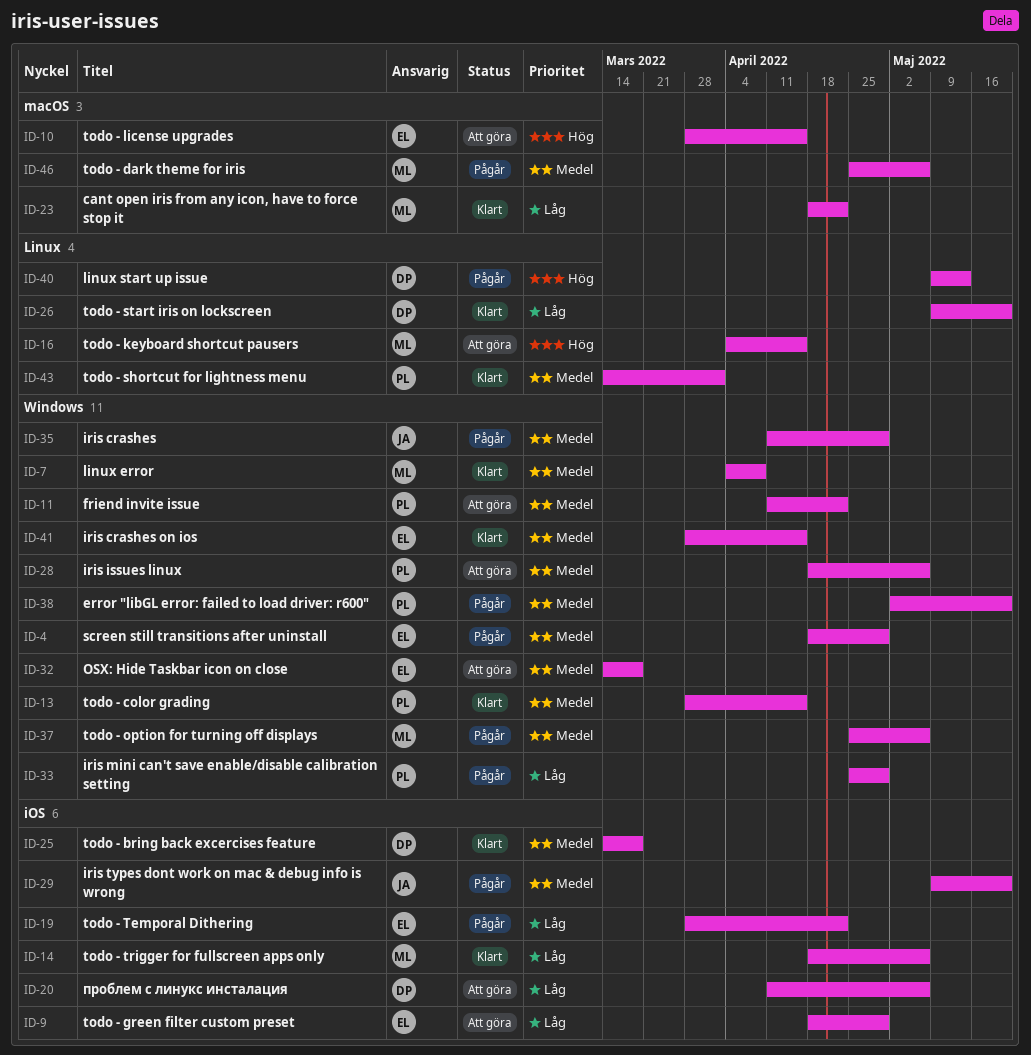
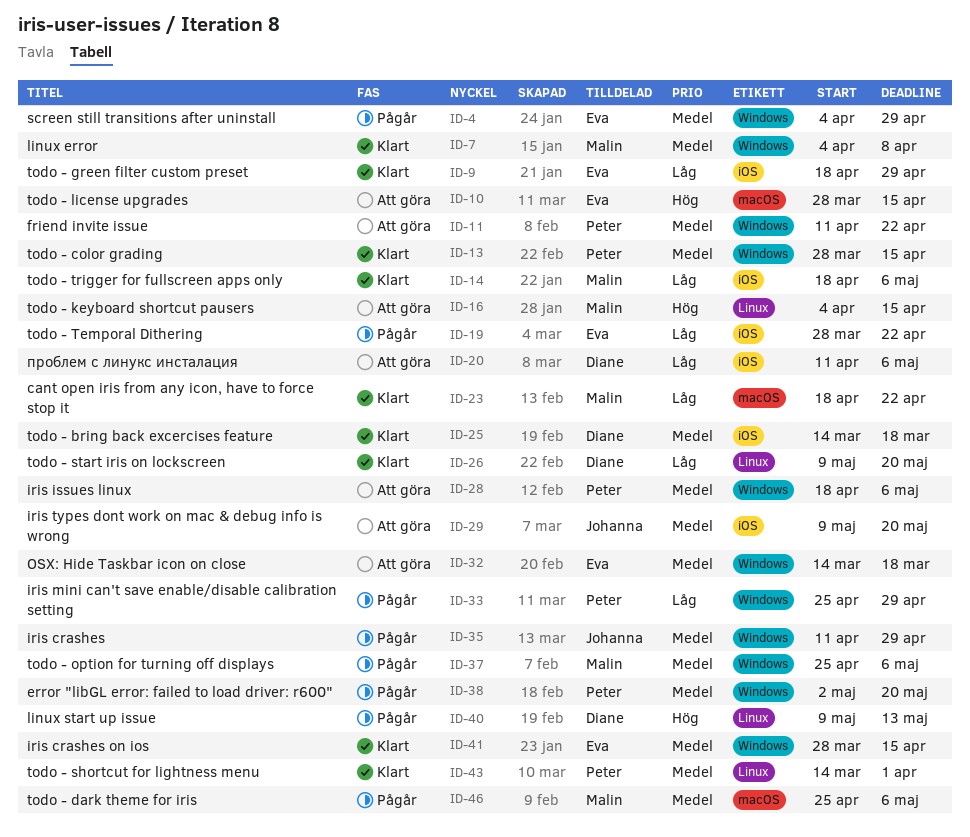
ID-4, start: Apr 18 -> Apr 4
ID-9, status: Att göra -> Klart
ID-29, status: Pågår -> Att göra

